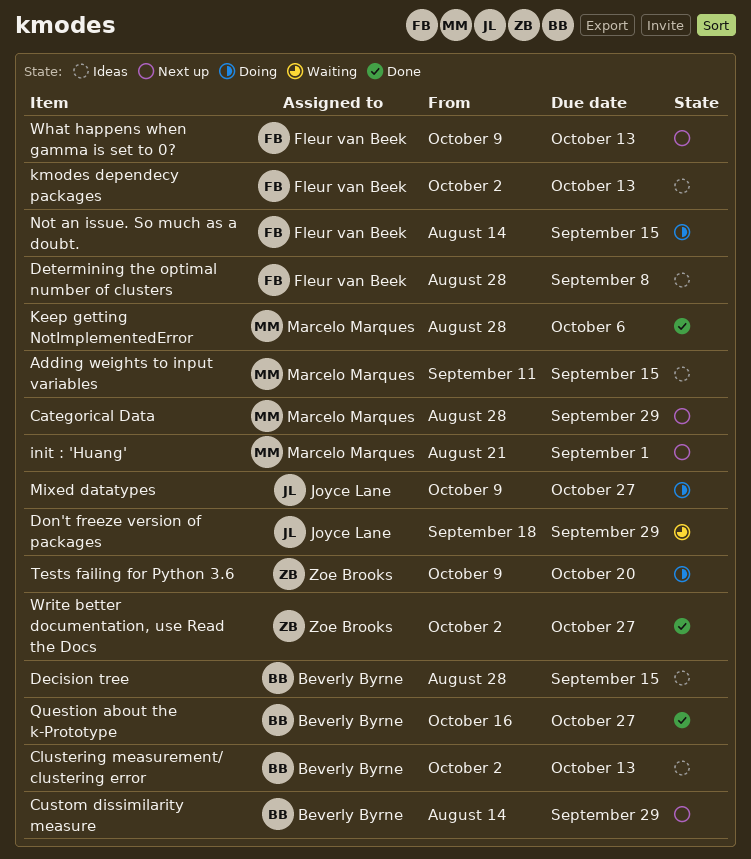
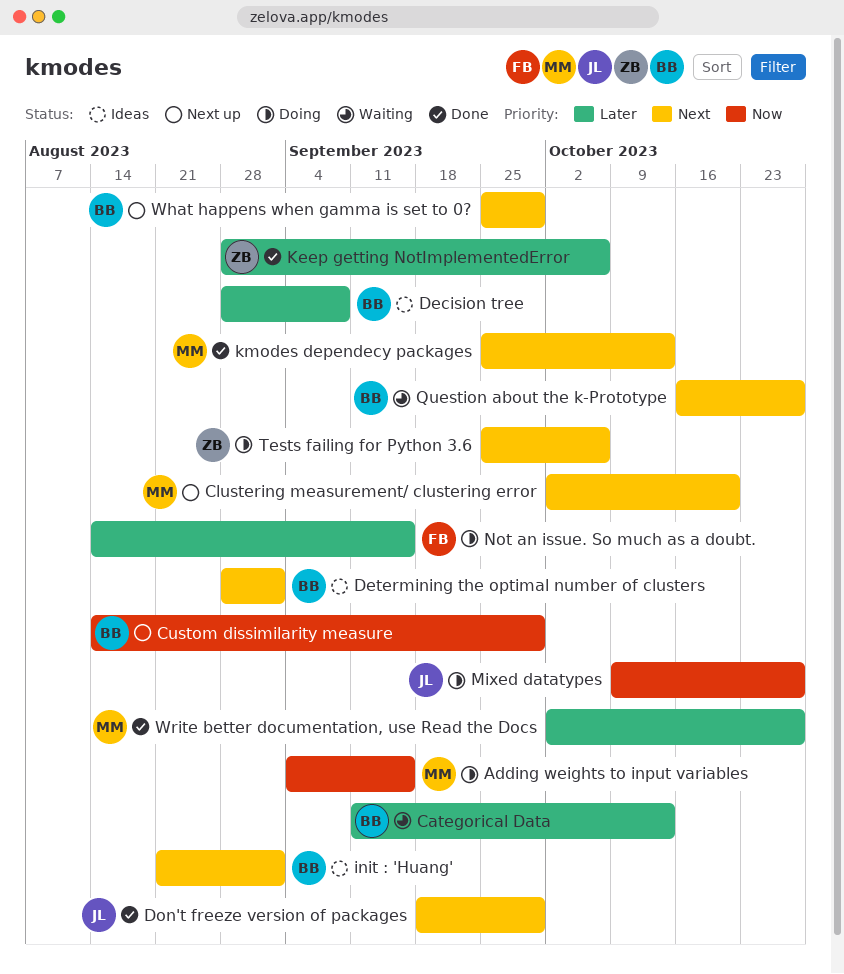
Adding weights to input variables, status: Ideas -> Doing
Adding weights to input variables, start: Sep 11 -> Sep 4
Categorical Data, status: Next up -> Waiting
Categorical Data, owner: Marcelo Marques -> Beverly Byrne
Categorical Data, start: Aug 28 -> Sep 11
Categorical Data, due: Sep 29 -> Oct 13
Clustering measurement/ clustering error, status: Ideas -> Next up
Clustering measurement/ clustering error, owner: Beverly Byrne -> Marcelo Marques
Clustering measurement/ clustering error, due: Oct 13 -> Oct 20
Decision tree, due: Sep 15 -> Sep 8
Determining the optimal number of clusters, owner: Fleur van Beek -> Beverly Byrne
Determining the optimal number of clusters, due: Sep 8 -> Sep 1
Don't freeze version of packages, status: Waiting -> Done
init : 'Huang', status: Next up -> Ideas
init : 'Huang', owner: Marcelo Marques -> Beverly Byrne
Keep getting NotImplementedError, owner: Marcelo Marques -> Zoe Brooks
kmodes dependecy packages, status: Ideas -> Done
kmodes dependecy packages, owner: Fleur van Beek -> Marcelo Marques
kmodes dependecy packages, start: Oct 2 -> Sep 25
Question about the k-Prototype, status: Done -> Waiting
Tests failing for Python 3.6, start: Oct 9 -> Sep 25
Tests failing for Python 3.6, due: Oct 20 -> Oct 6
What happens when gamma is set to 0?, owner: Fleur van Beek -> Beverly Byrne
What happens when gamma is set to 0?, start: Oct 9 -> Sep 25
What happens when gamma is set to 0?, due: Oct 13 -> Sep 29
Write better documentation, use Read the Docs, owner: Zoe Brooks -> Marcelo Marques

